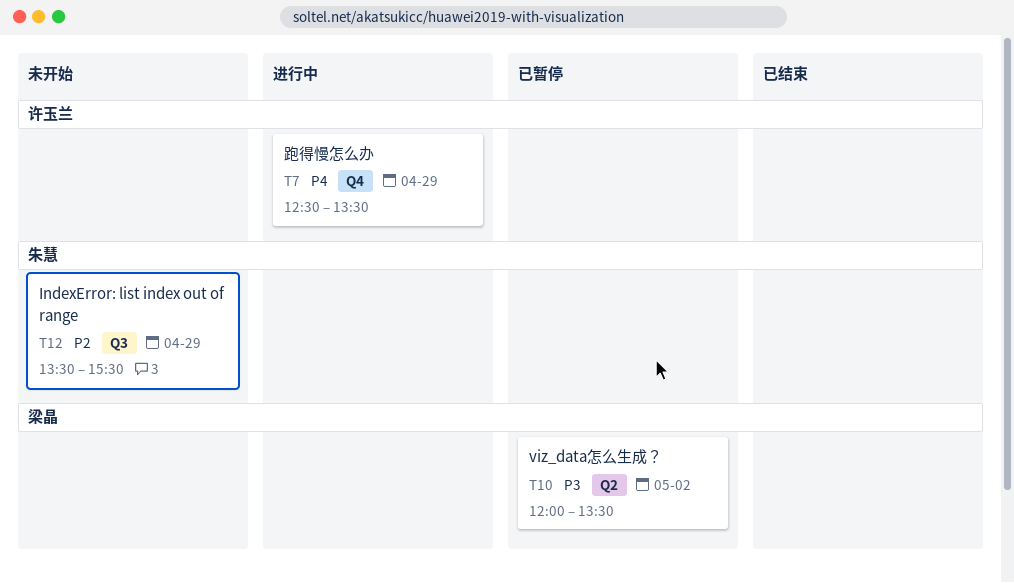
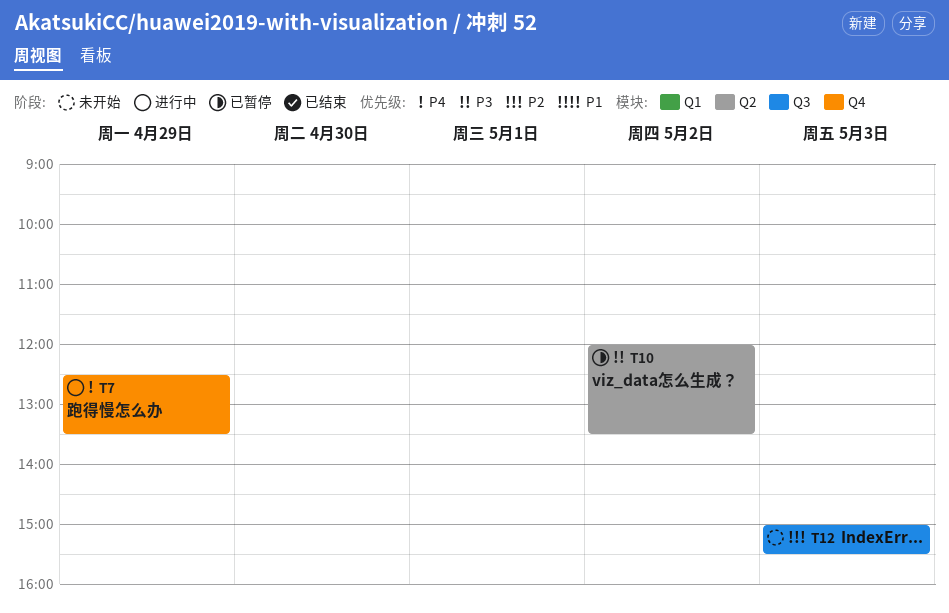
T12, day: Apr 29 -> May 3
T12, begins: 13:30 -> 15:00

